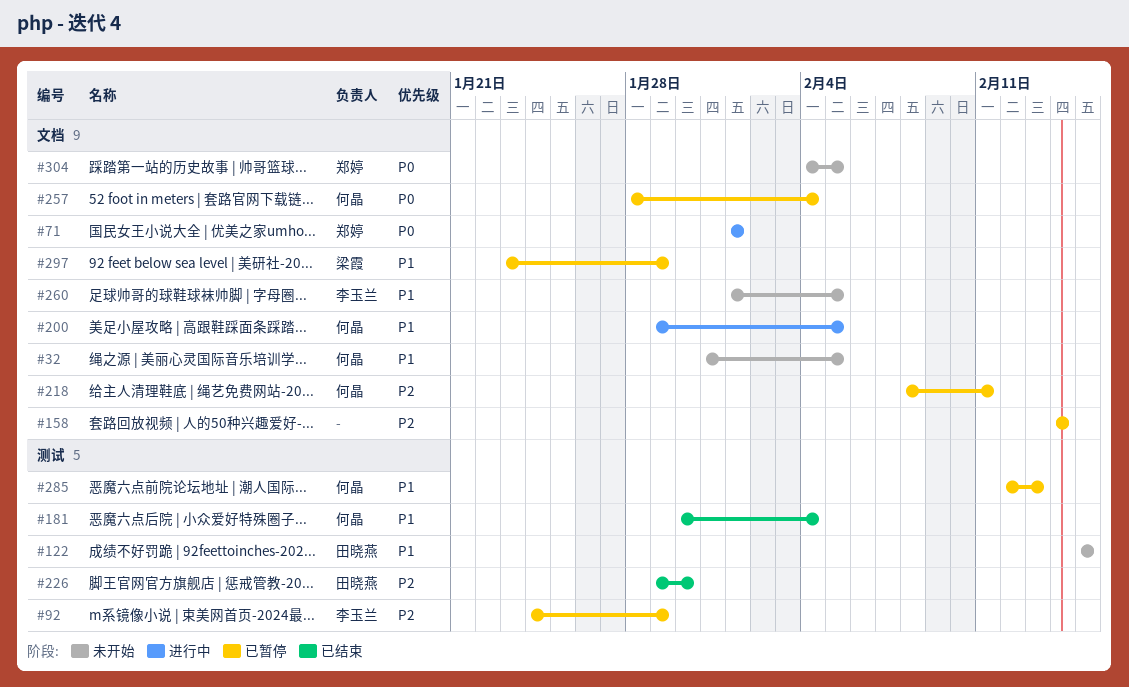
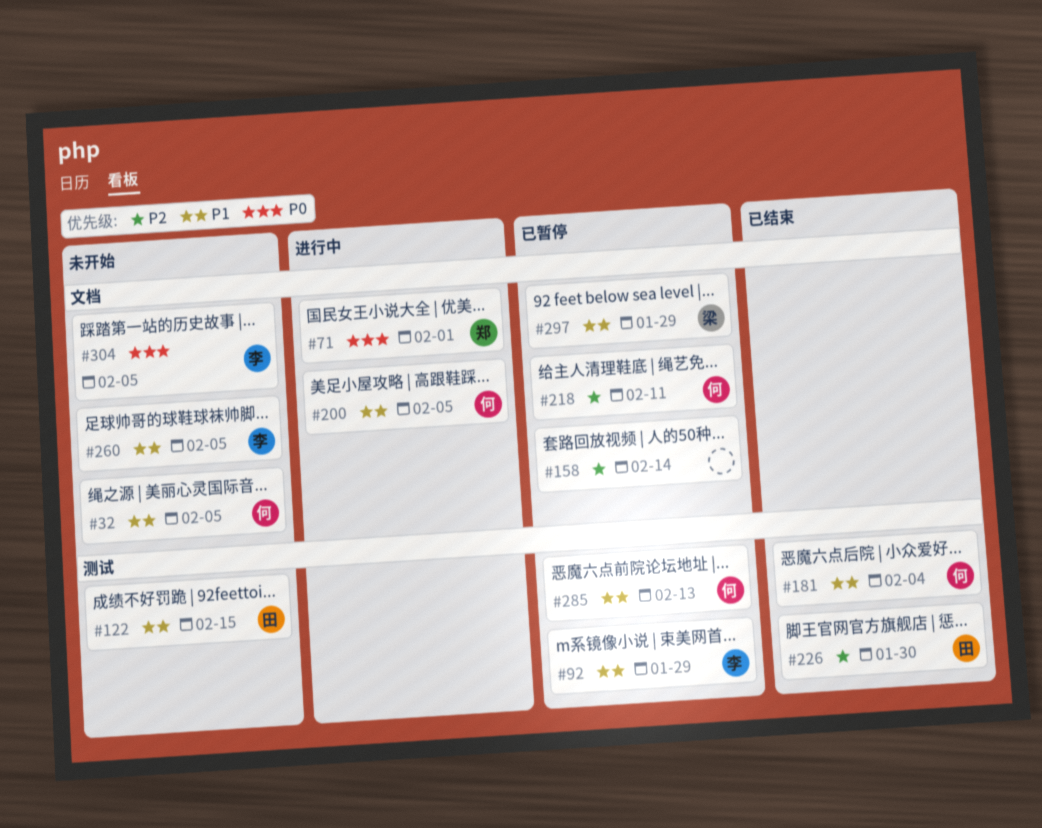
#92, priority: P2 -> P1
#257: present -> none
#304, owner: 郑婷 -> 李玉兰

